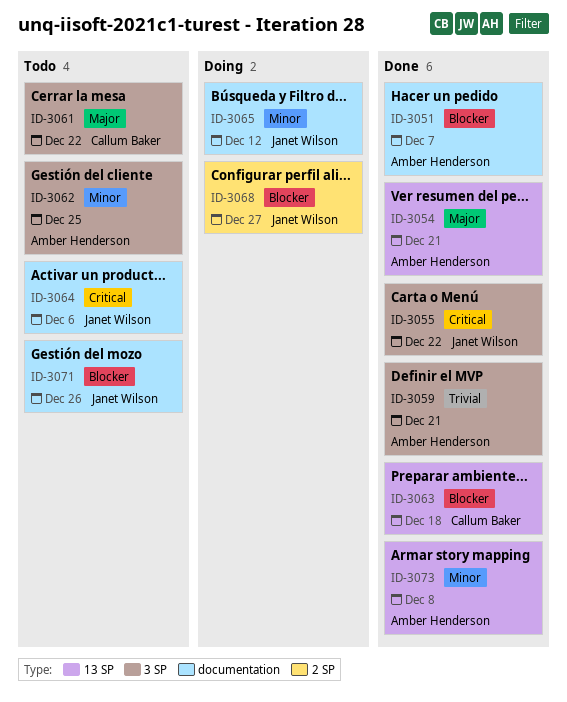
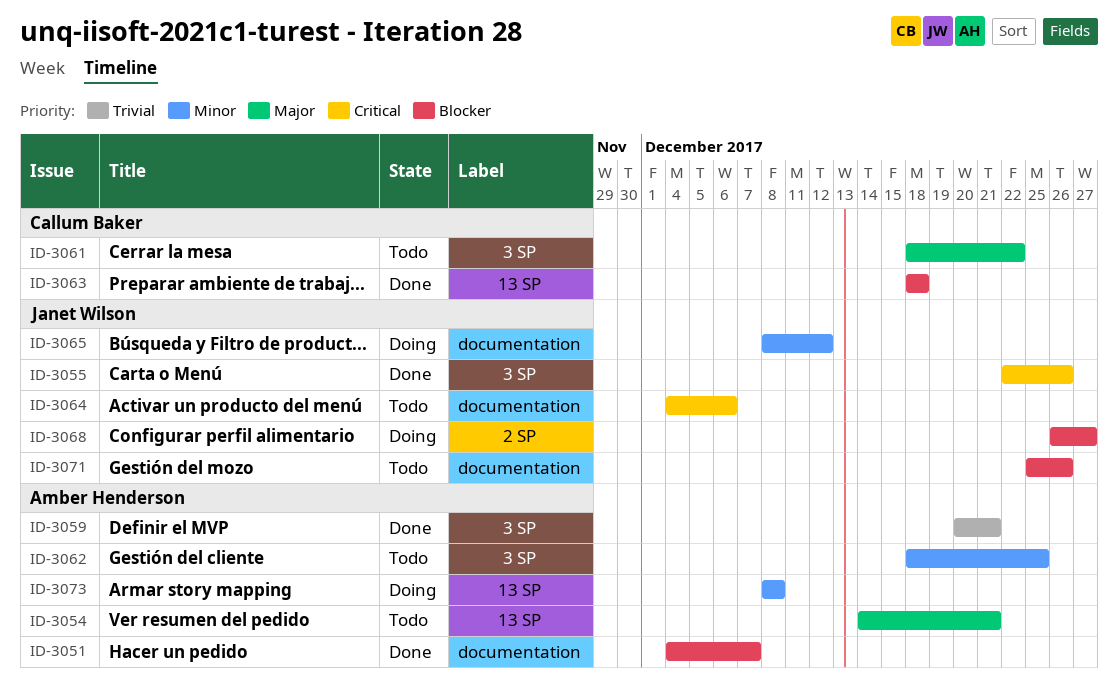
ID-3054, status: Done -> Todo
ID-3055, due: Dec 22 -> Dec 26
ID-3073, status: Done -> Doing

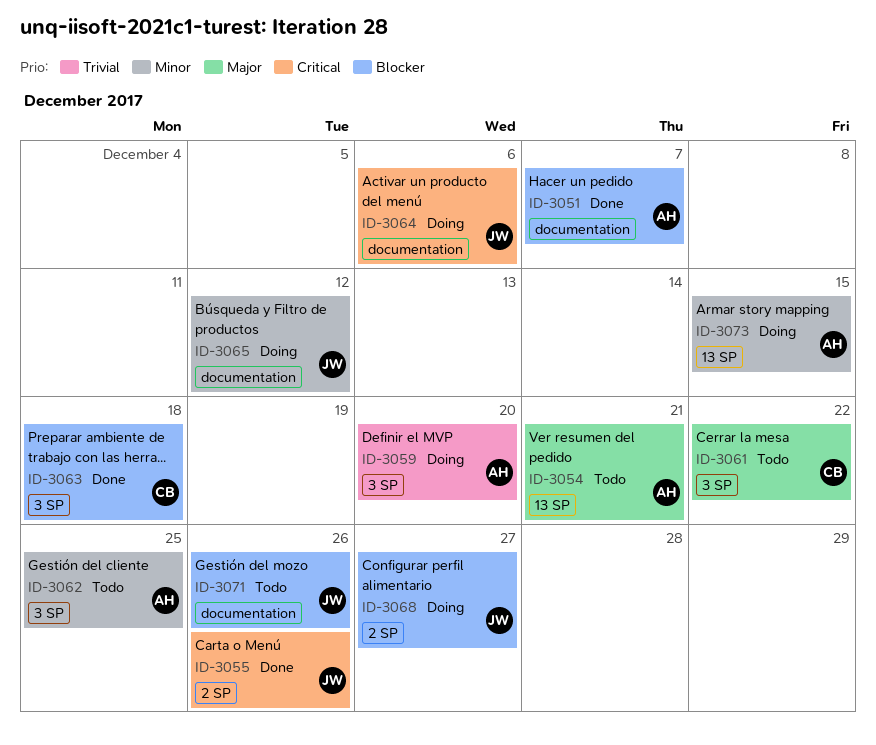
ID-3055, label: 3 SP -> 2 SP
ID-3059, status: Done -> Doing
ID-3059, due: Dec 21 -> Dec 20
ID-3063, label: 13 SP -> 3 SP
ID-3064, status: Todo -> Doing
ID-3073, due: Dec 8 -> Dec 15

